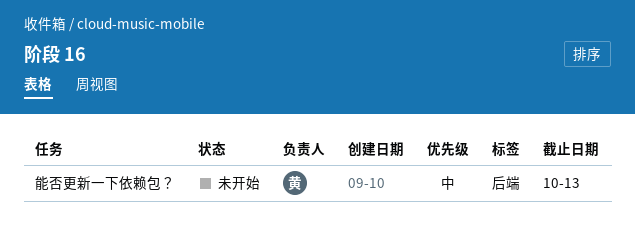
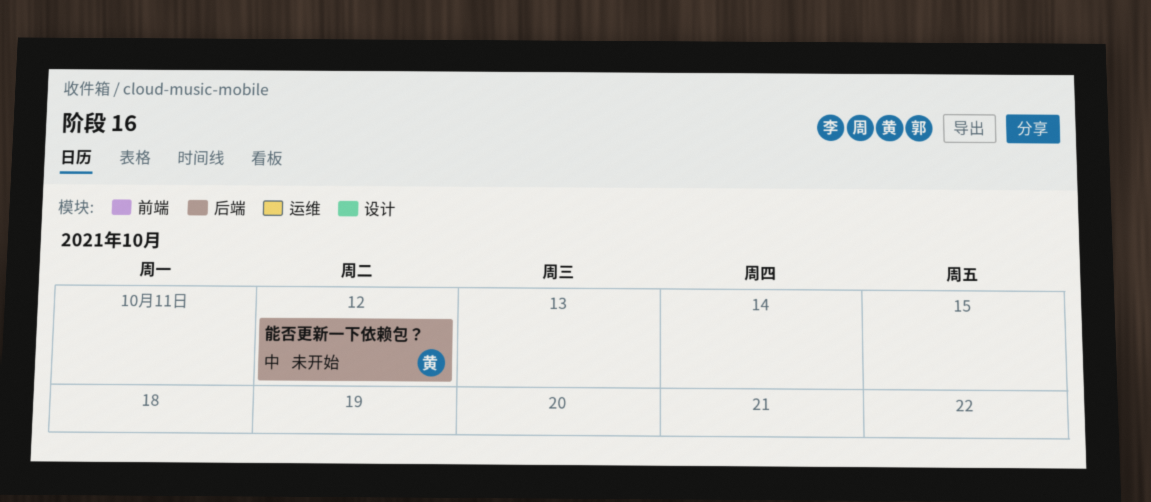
能否更新一下依赖包？, due: Oct 13 -> Oct 12

